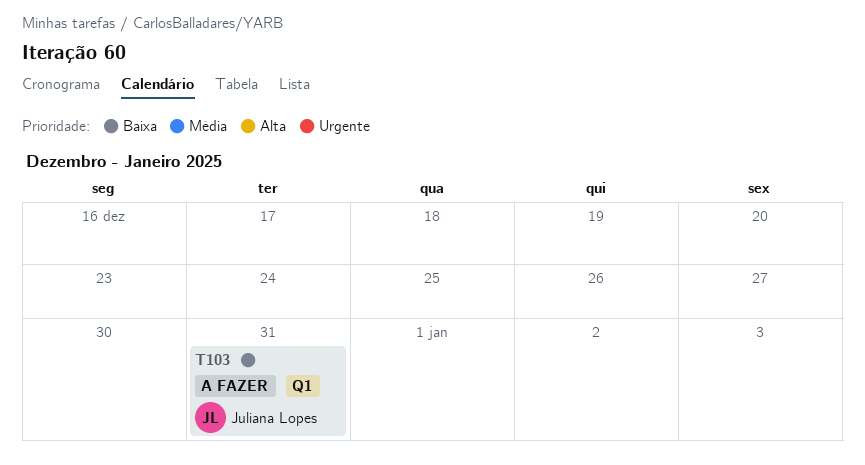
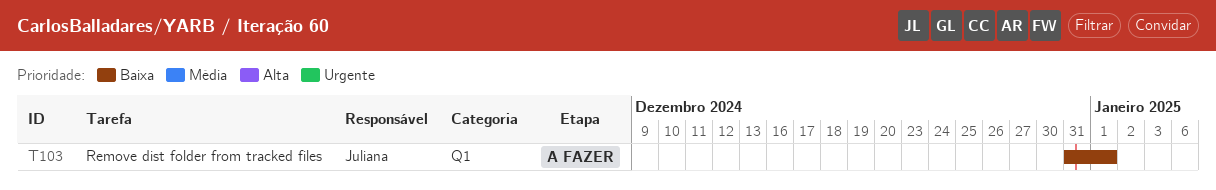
T103, due: Dec 31 -> Jan 1

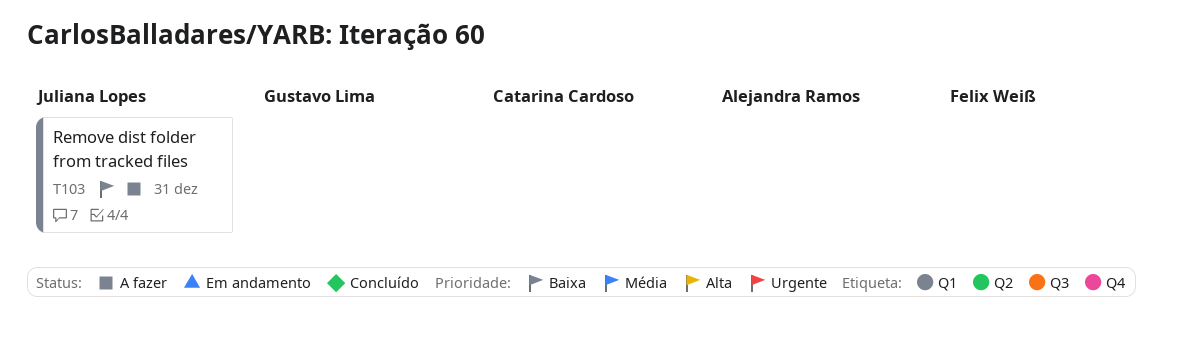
T103, due: Jan 1 -> Dec 31

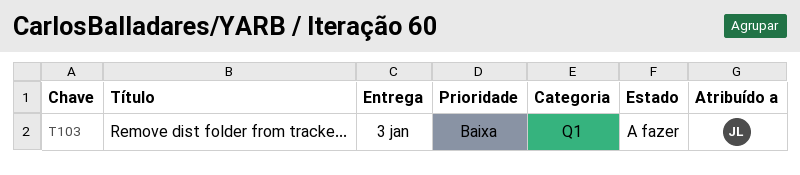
T103, due: Dec 31 -> Jan 3

